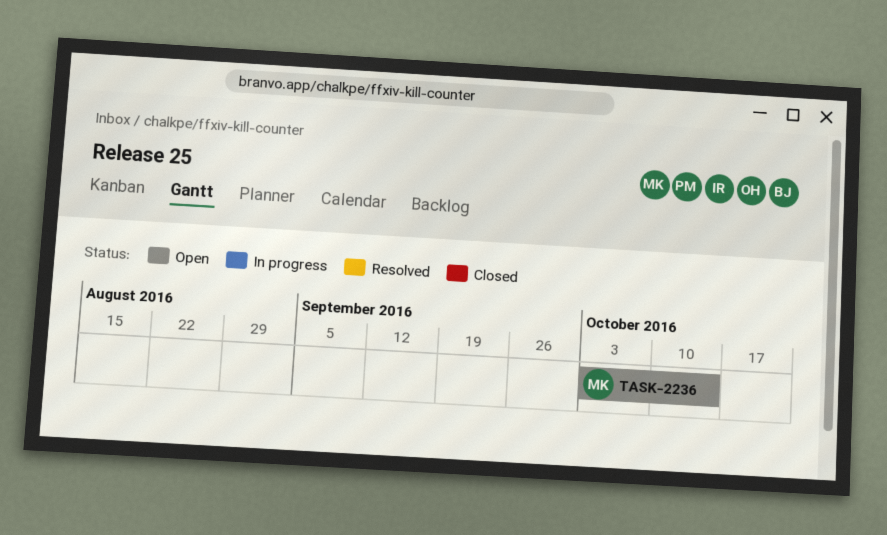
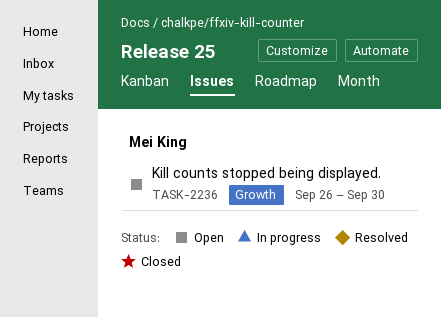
TASK-2236, start: Oct 3 -> Sep 26
TASK-2236, due: Oct 14 -> Sep 30

